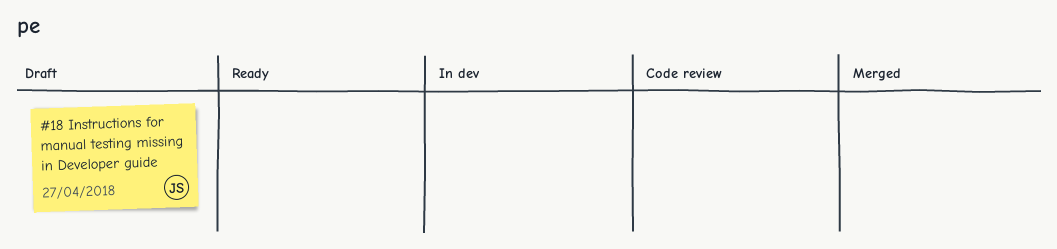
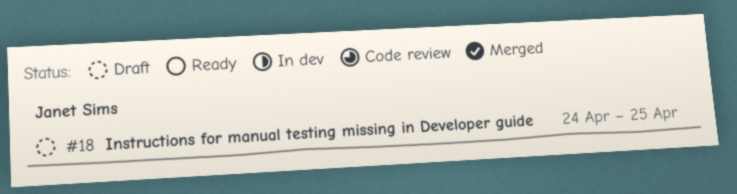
#18, due: Apr 27 -> Apr 25

